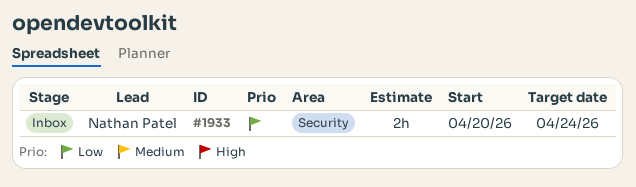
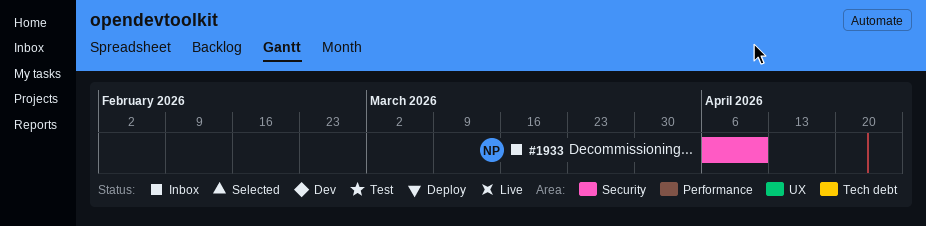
#1933, start: Apr 20 -> Apr 6
#1933, due: Apr 24 -> Apr 10

